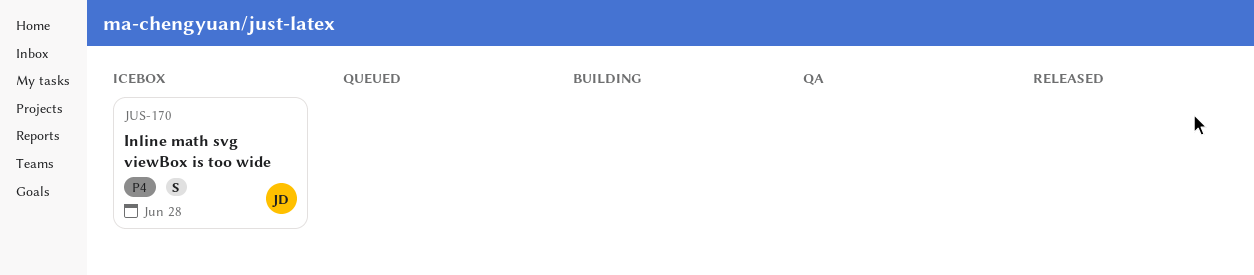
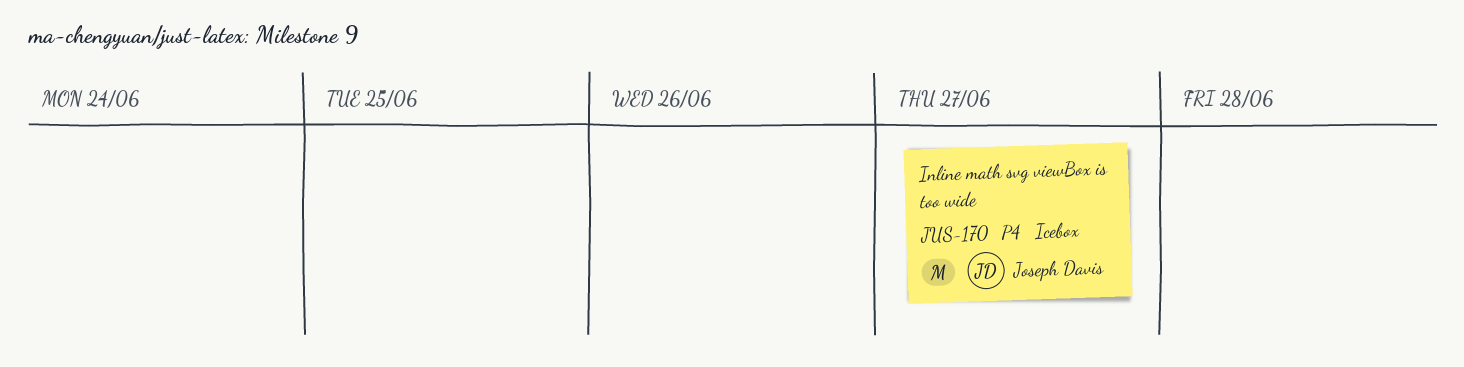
JUS-170, estimate: S -> M
JUS-170, due: Jun 28 -> Jun 27

